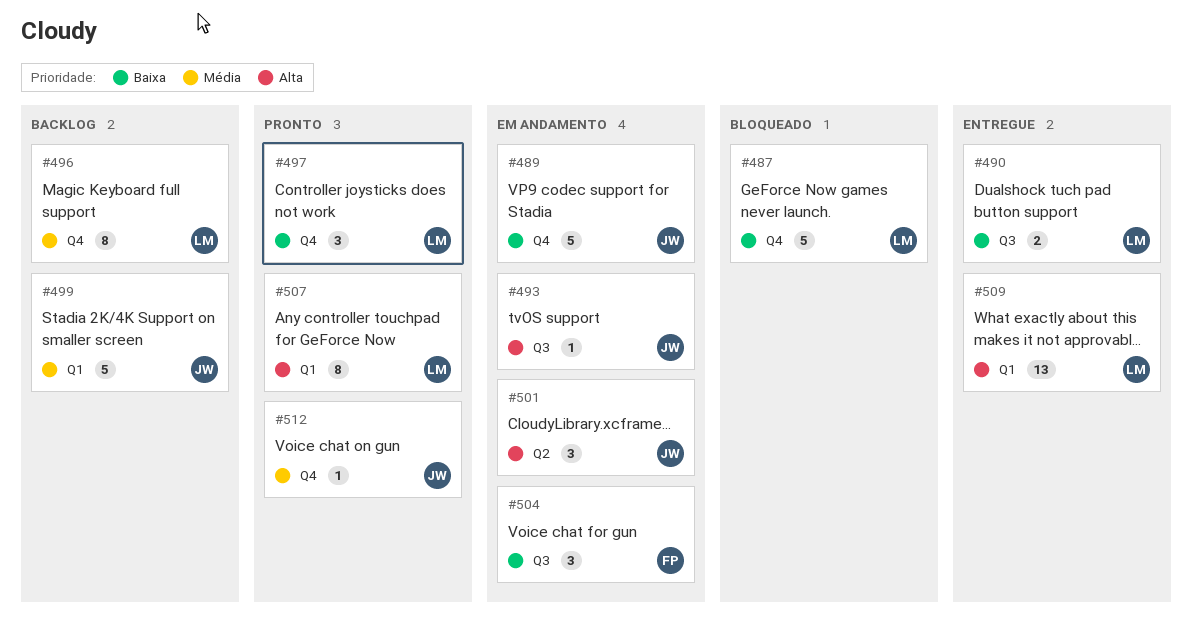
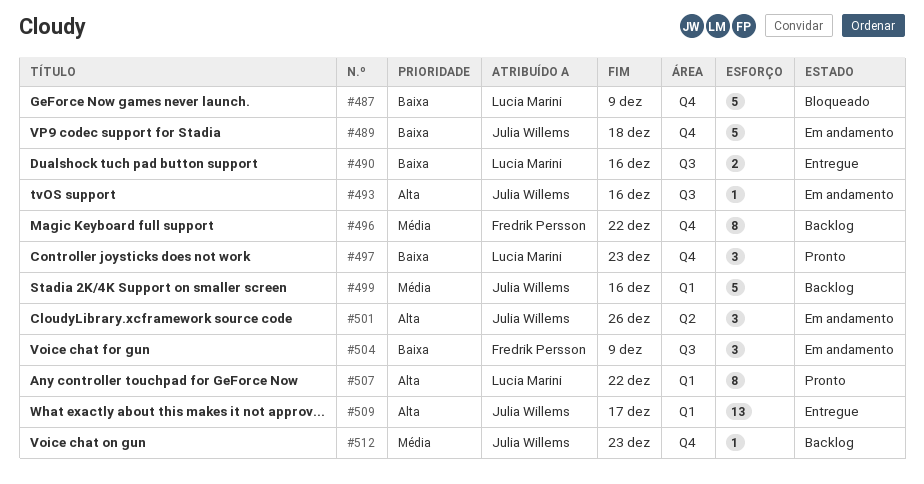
#496, owner: Lucia Marini -> Fredrik Persson
#509, owner: Lucia Marini -> Julia Willems
#512, status: Pronto -> Backlog

